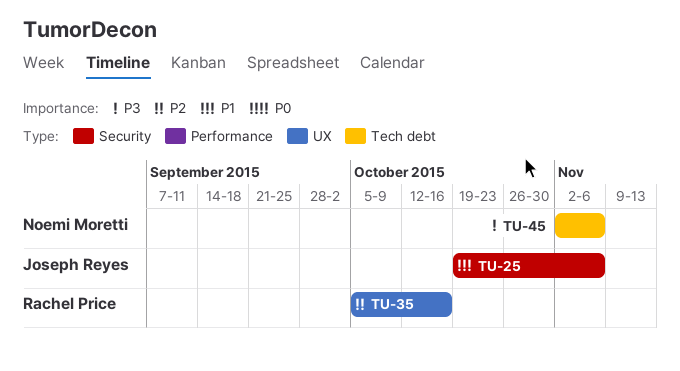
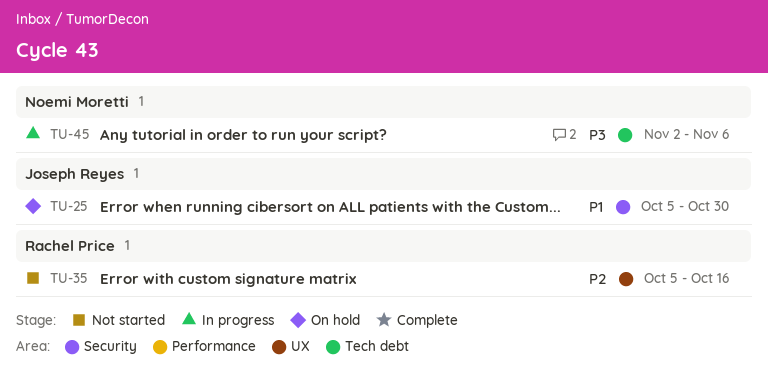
TU-25, start: Oct 19 -> Oct 5
TU-25, due: Nov 6 -> Oct 30

